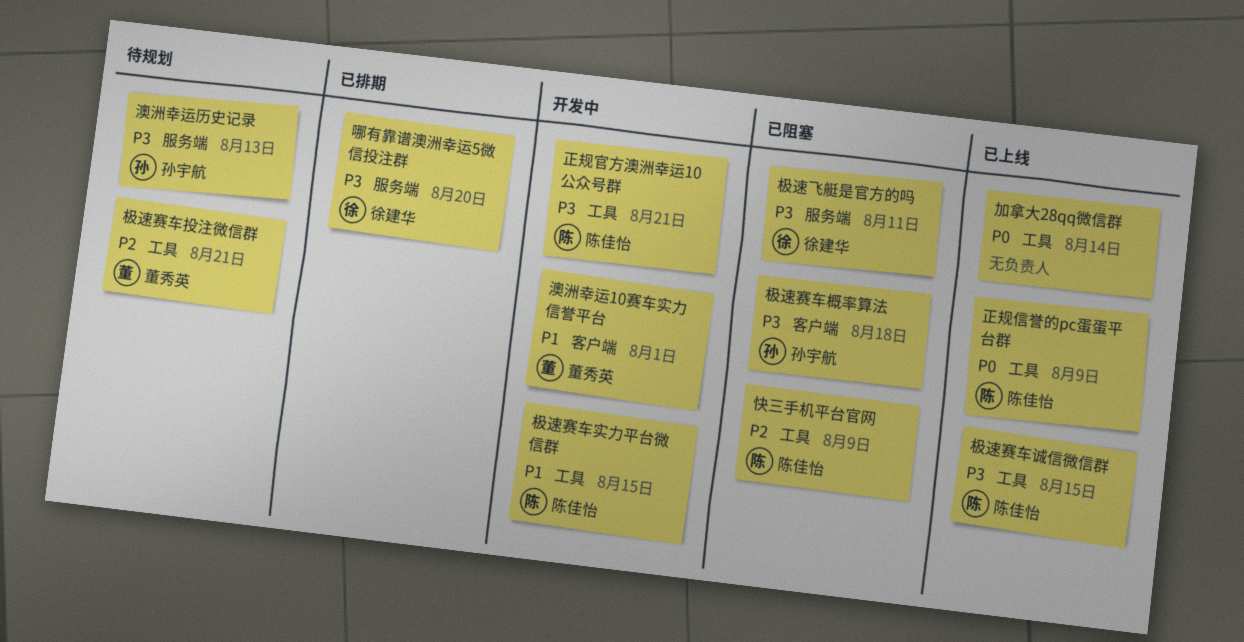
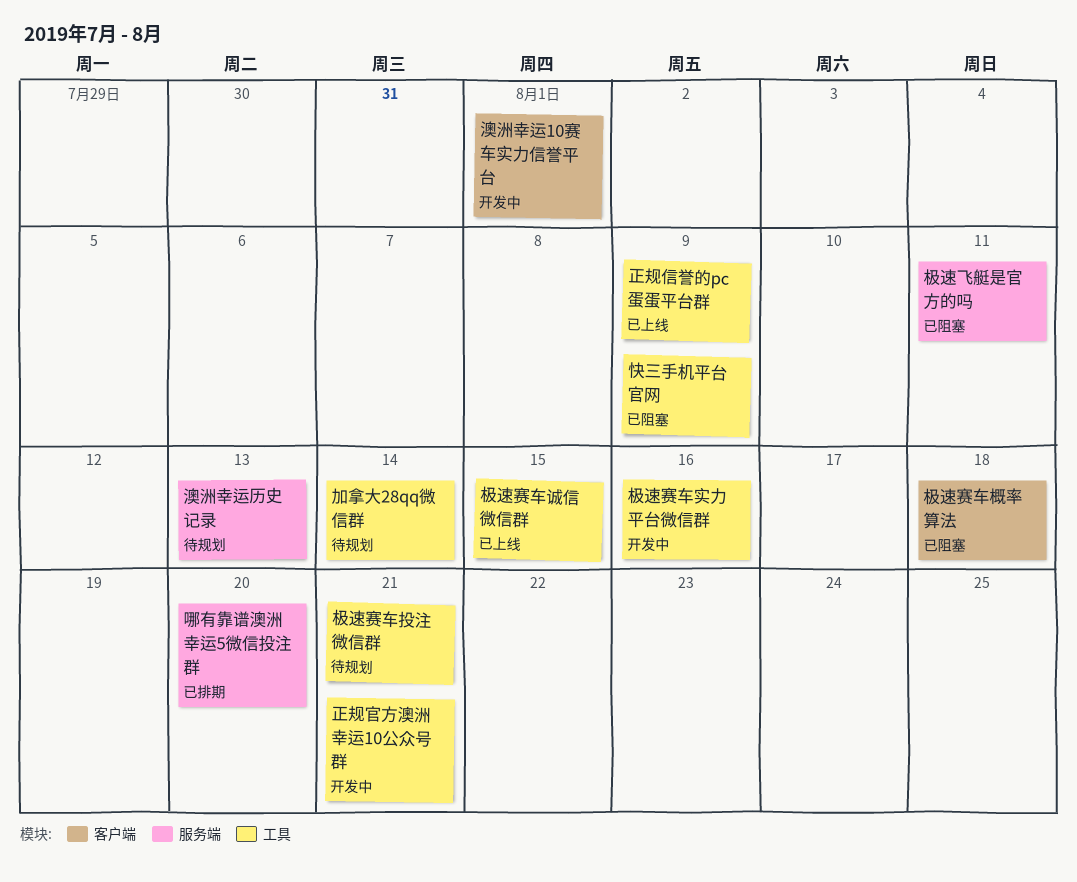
加拿大28qq微信群, status: 已上线 -> 待规划
极速赛车实力平台微信群, due: Aug 15 -> Aug 16

